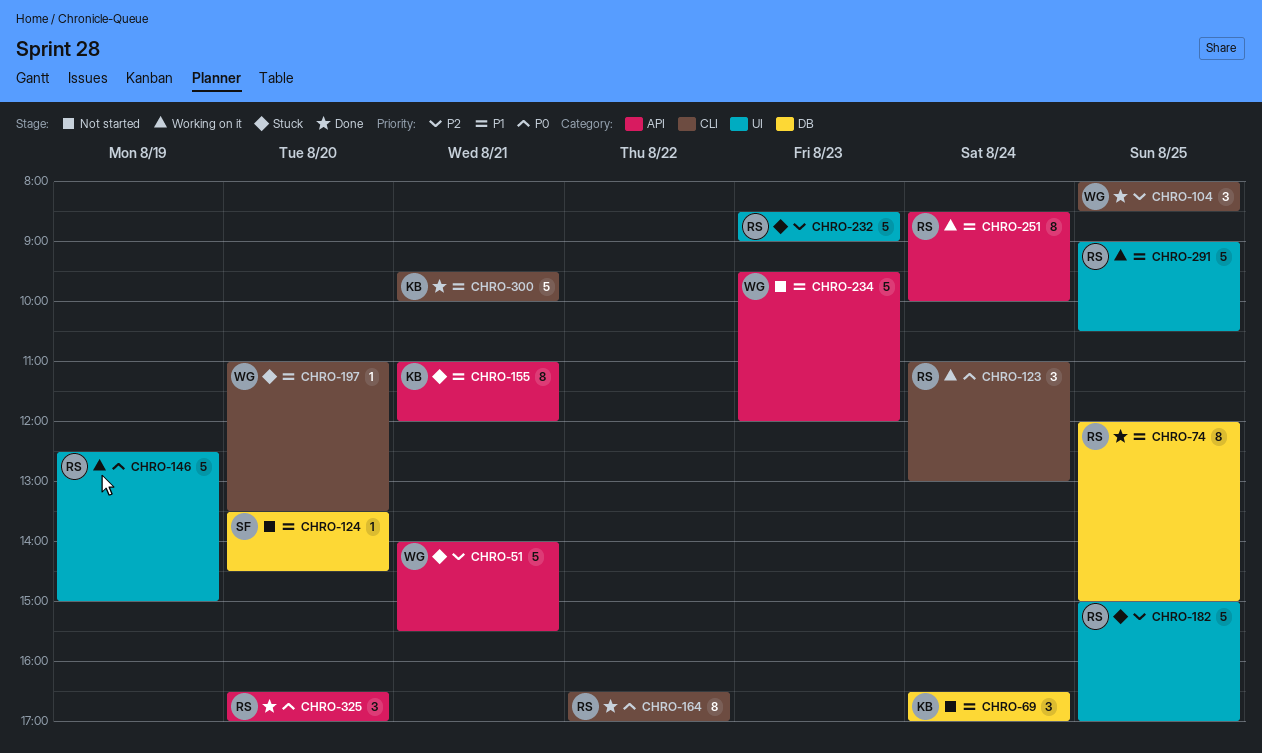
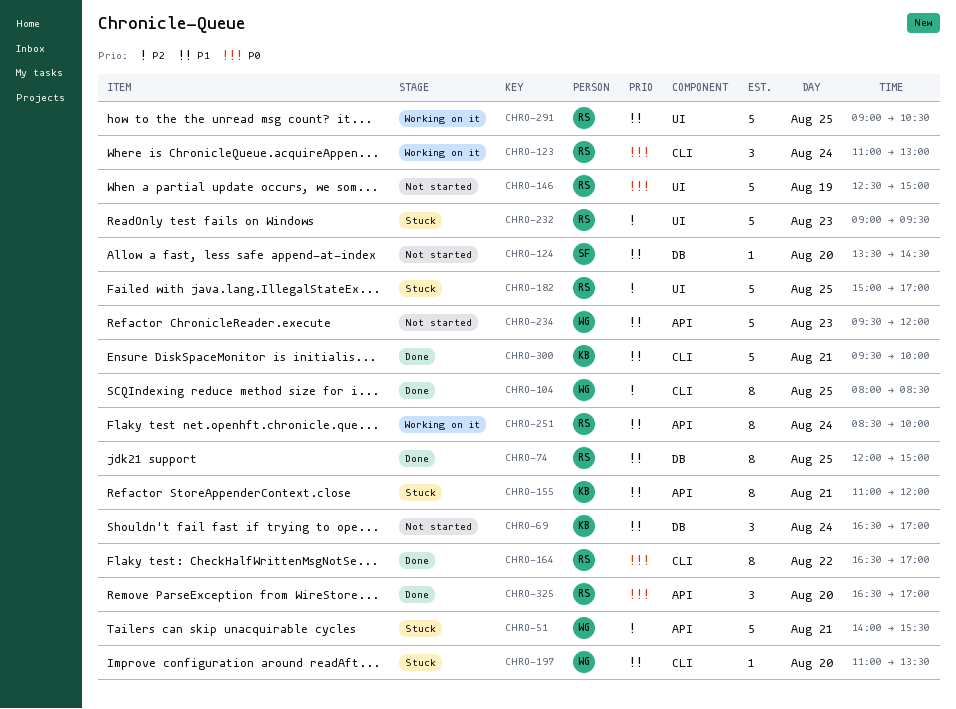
CHRO-104, estimate: 3 -> 8
CHRO-146, status: Working on it -> Not started
CHRO-232, begins: 08:30 -> 09:00
CHRO-232, ends: 09:00 -> 09:30

